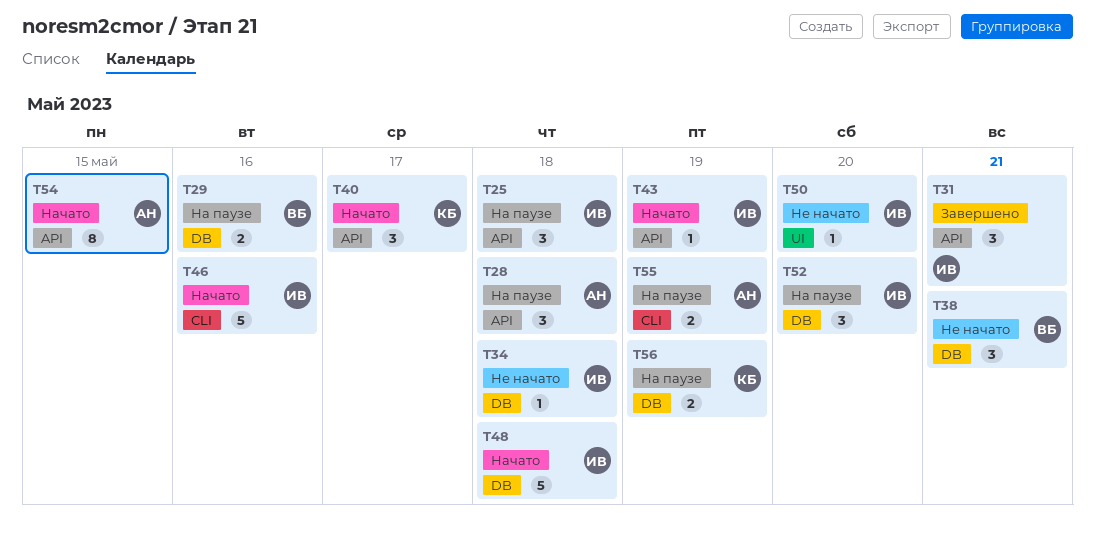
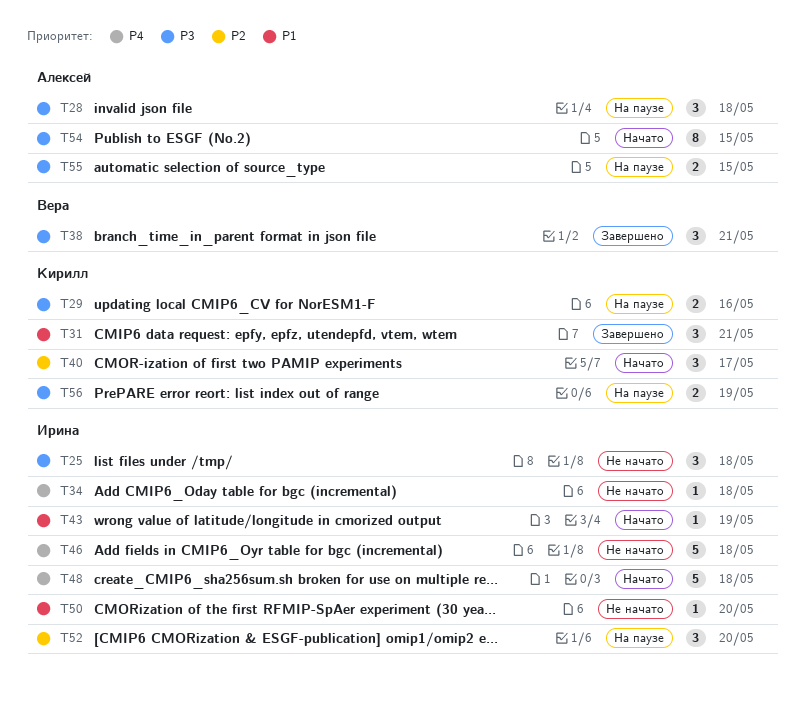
T25, status: На паузе -> Не начато
T29, owner: Вера -> Кирилл
T31, owner: Ирина -> Кирилл
T38, status: Не начато -> Завершено
T46, status: Начато -> Не начато
T46, due: May 16 -> May 18
T55, due: May 19 -> May 15

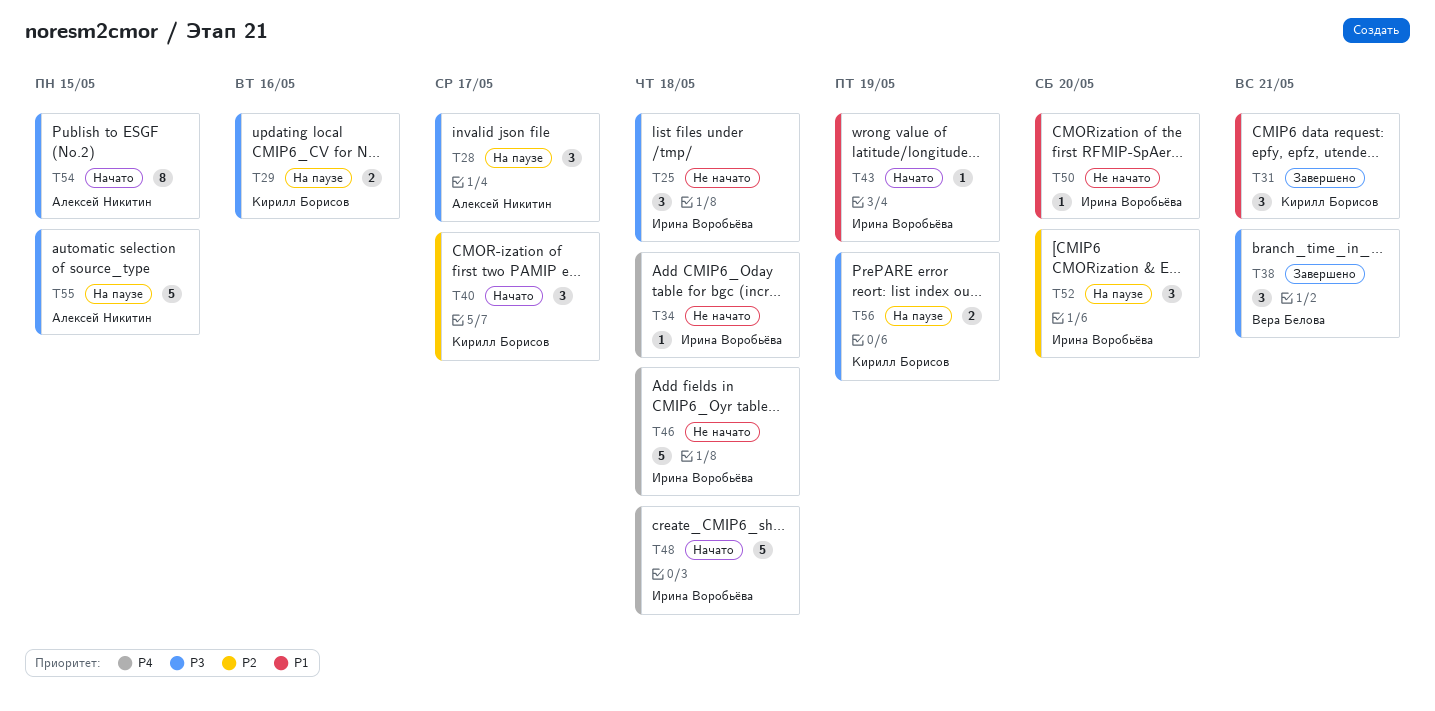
T28, due: May 18 -> May 17
T55, estimate: 2 -> 5

